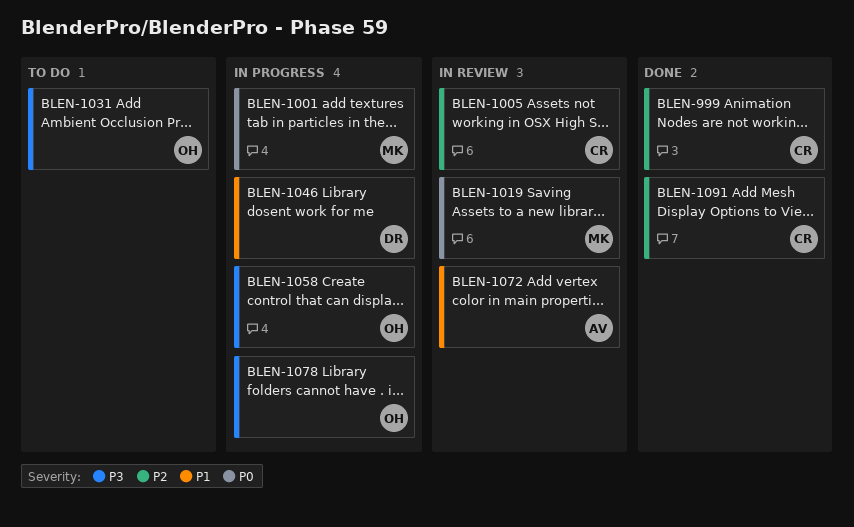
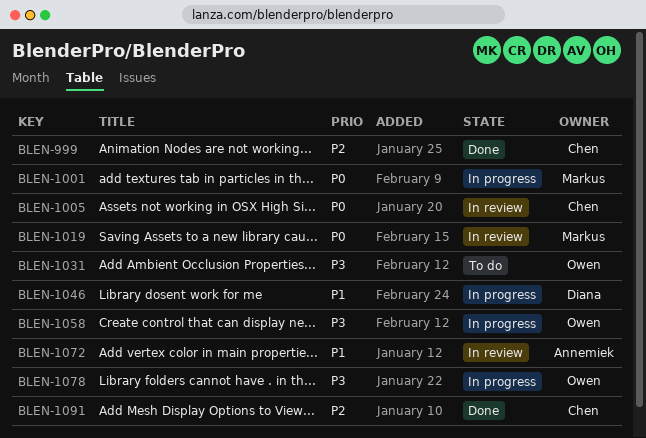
BLEN-1005, priority: P2 -> P0

